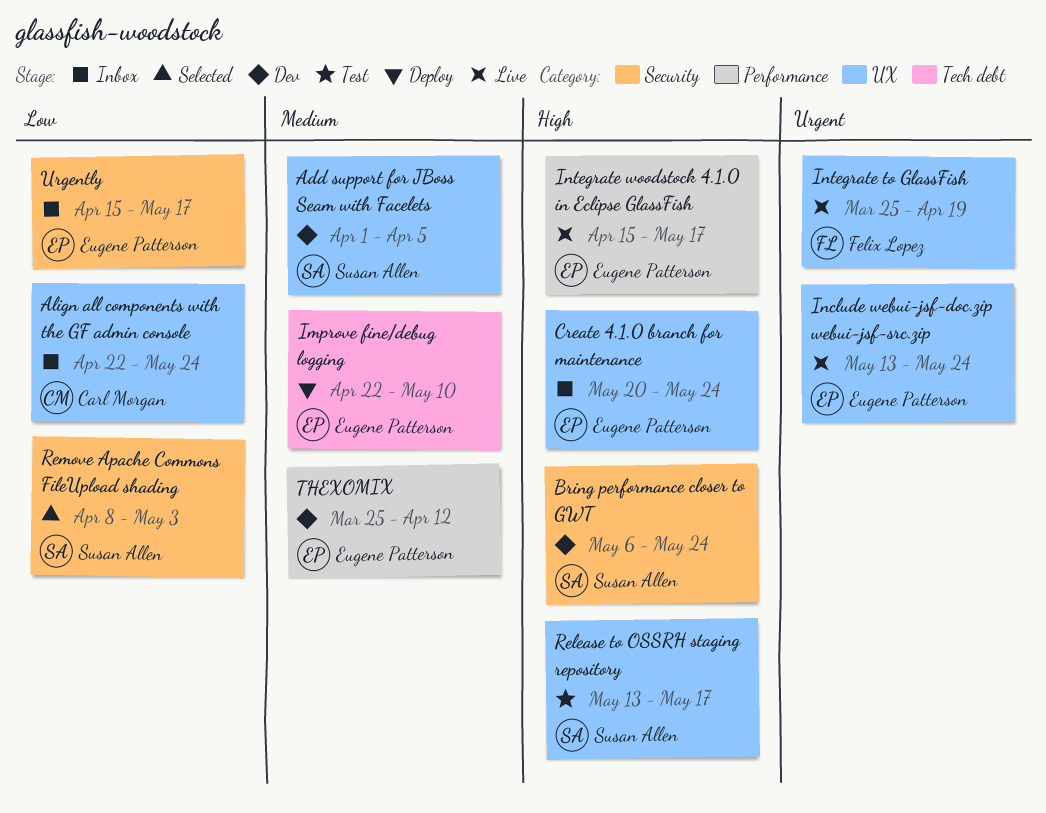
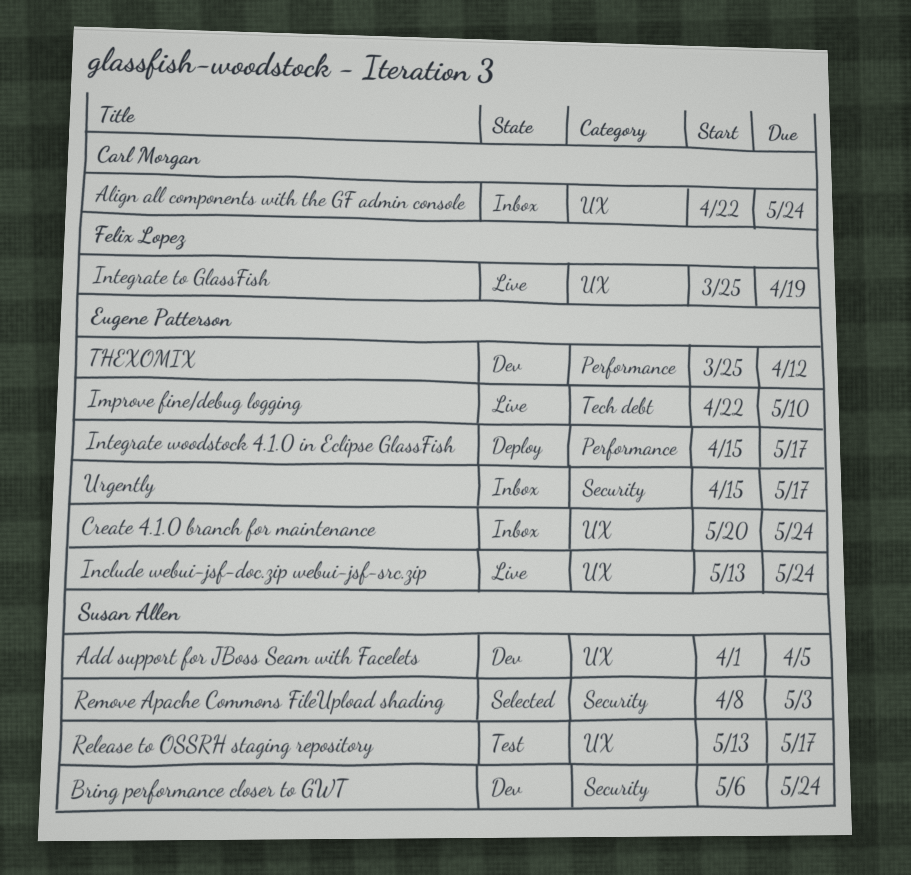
Improve fine/debug logging, status: Deploy -> Live
Integrate woodstock 4.1.0 in Eclipse GlassFish, status: Live -> Deploy

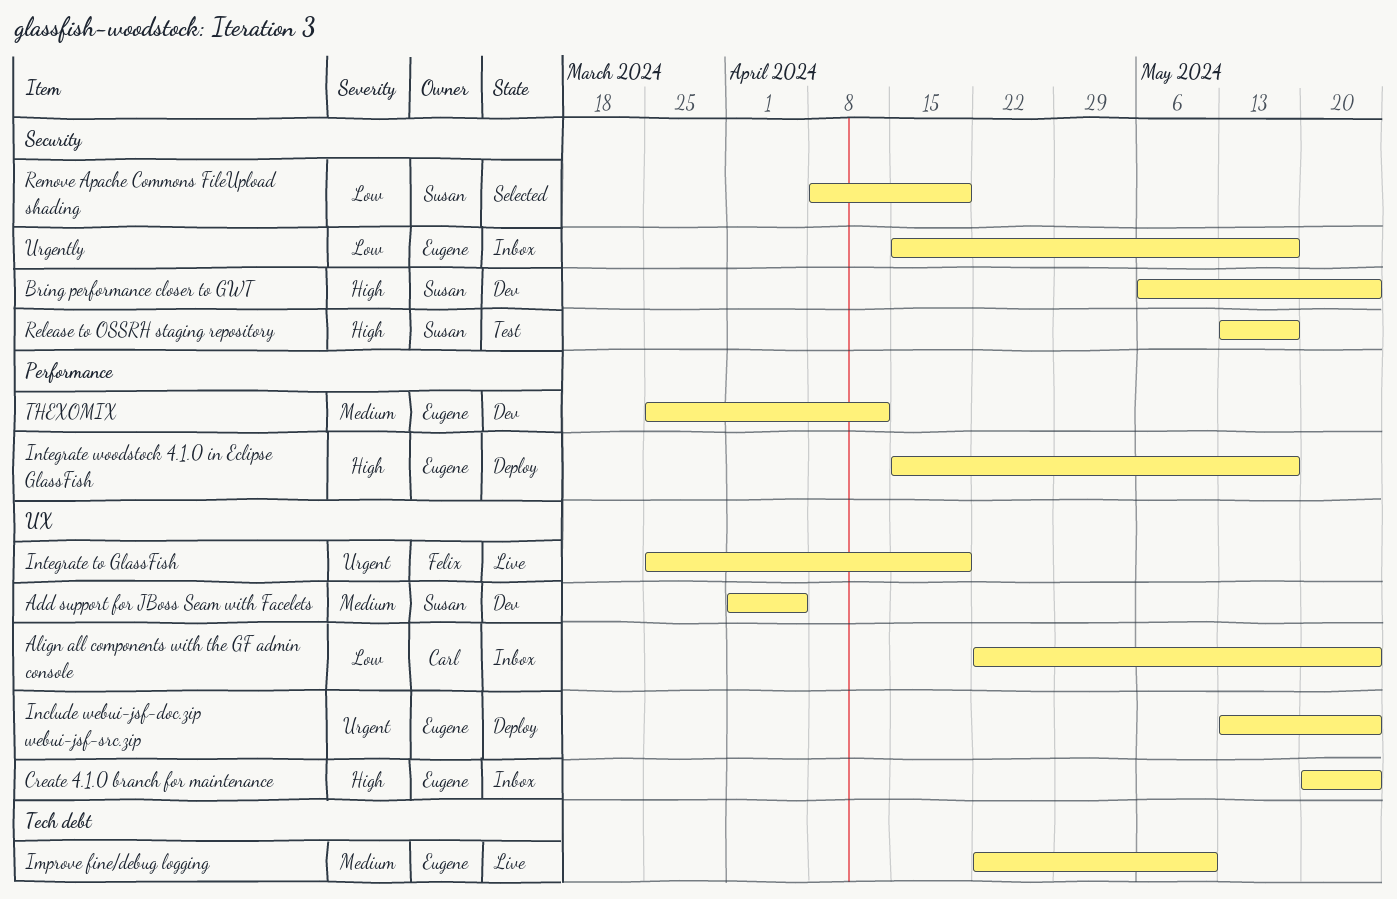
Include webui-jsf-doc.zip webui-jsf-src.zip, status: Live -> Deploy
Release to OSSRH staging repository, label: UX -> Security
Remove Apache Commons FileUpload shading, due: May 3 -> Apr 19

